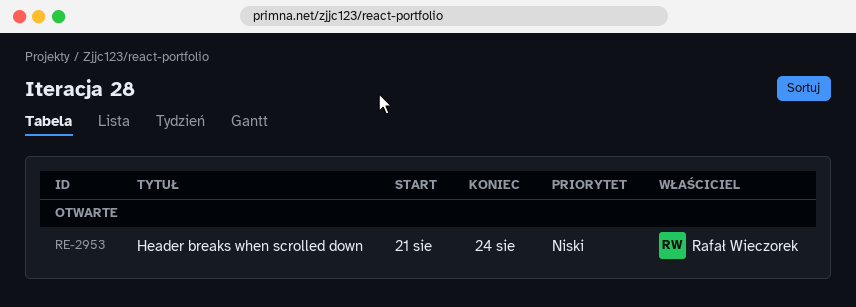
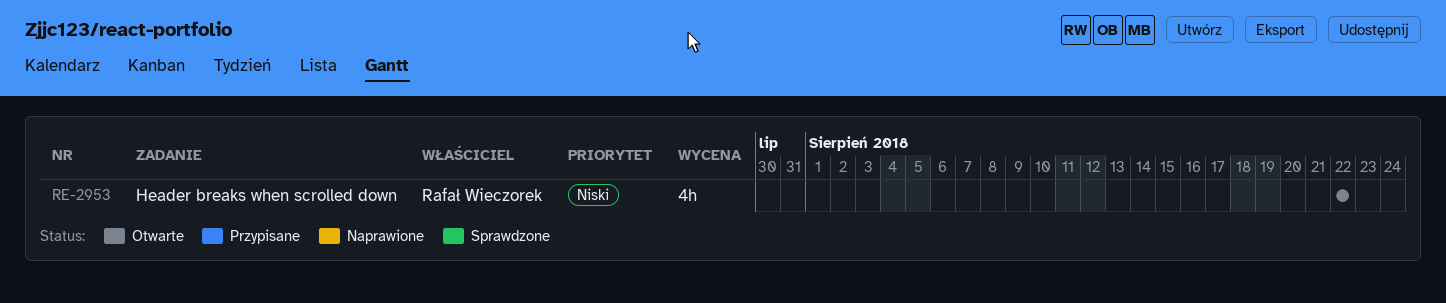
RE-2953, start: Aug 21 -> Aug 22
RE-2953, due: Aug 24 -> Aug 22

